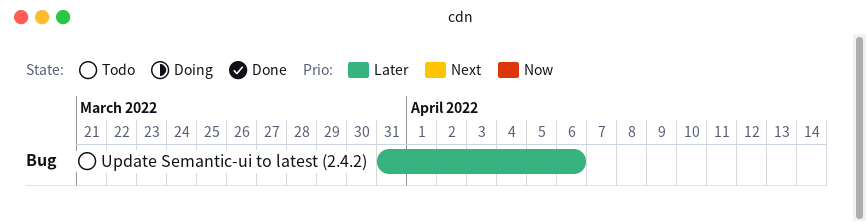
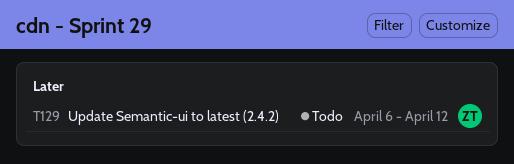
Update Semantic-ui to latest (2.4.2), start: Mar 31 -> Apr 6
Update Semantic-ui to latest (2.4.2), due: Apr 6 -> Apr 12

